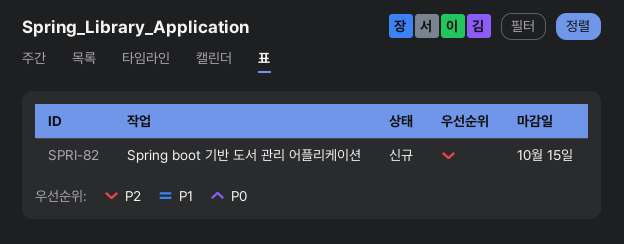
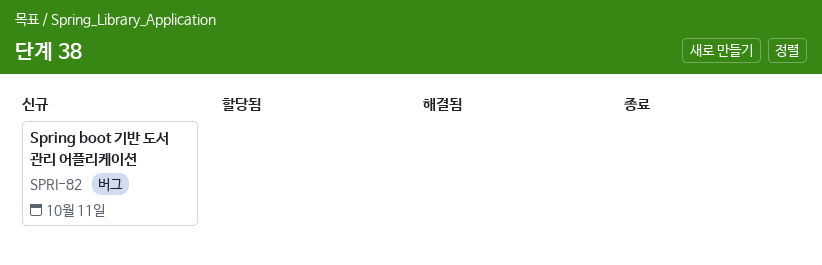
SPRI-82, due: Oct 15 -> Oct 11

